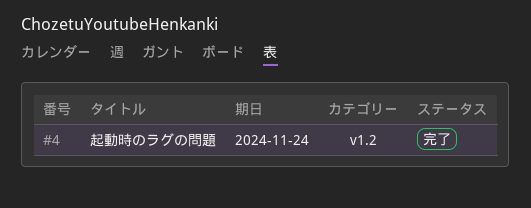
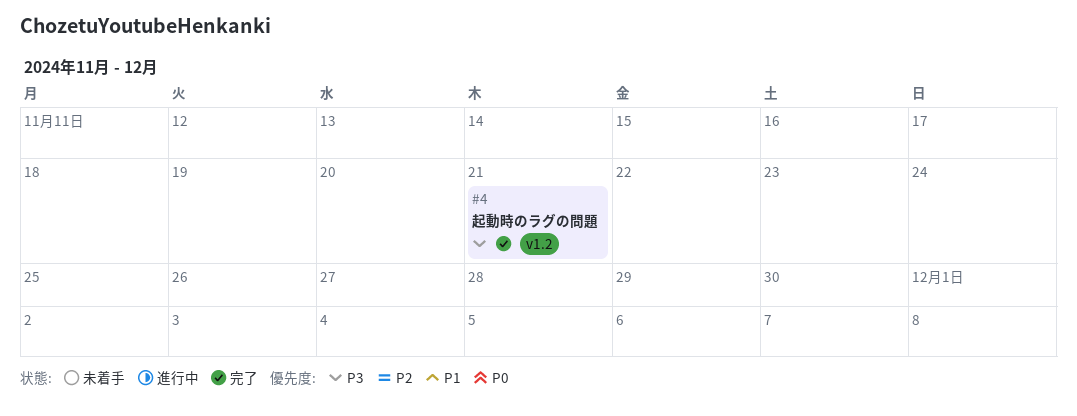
#4, due: Nov 24 -> Nov 21

